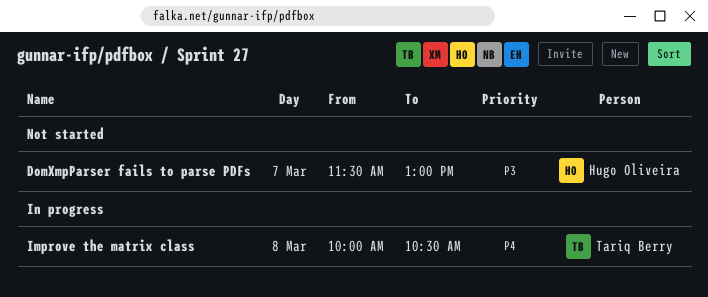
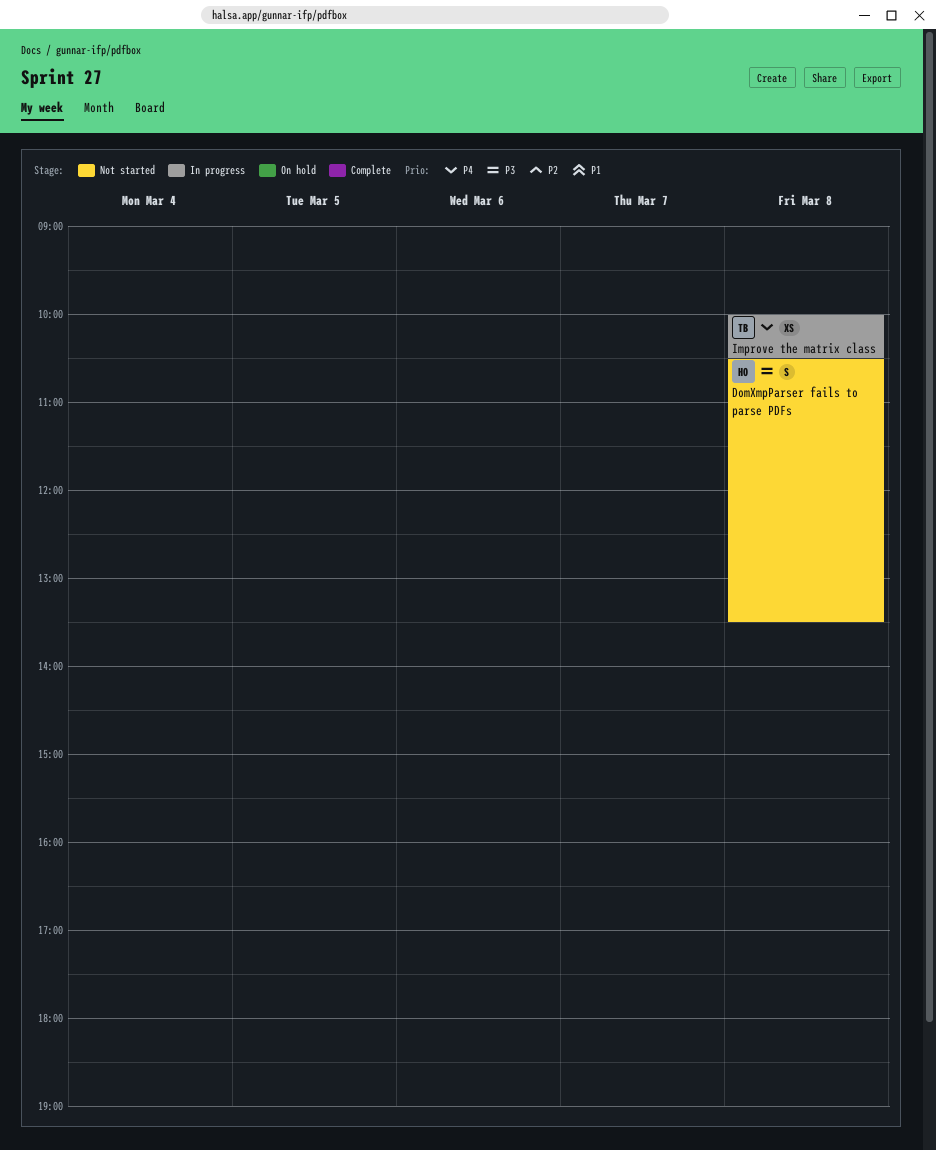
DomXmpParser fails to parse PDFs, day: Mar 7 -> Mar 8
DomXmpParser fails to parse PDFs, begins: 11:30 -> 10:30
DomXmpParser fails to parse PDFs, ends: 13:00 -> 13:30

